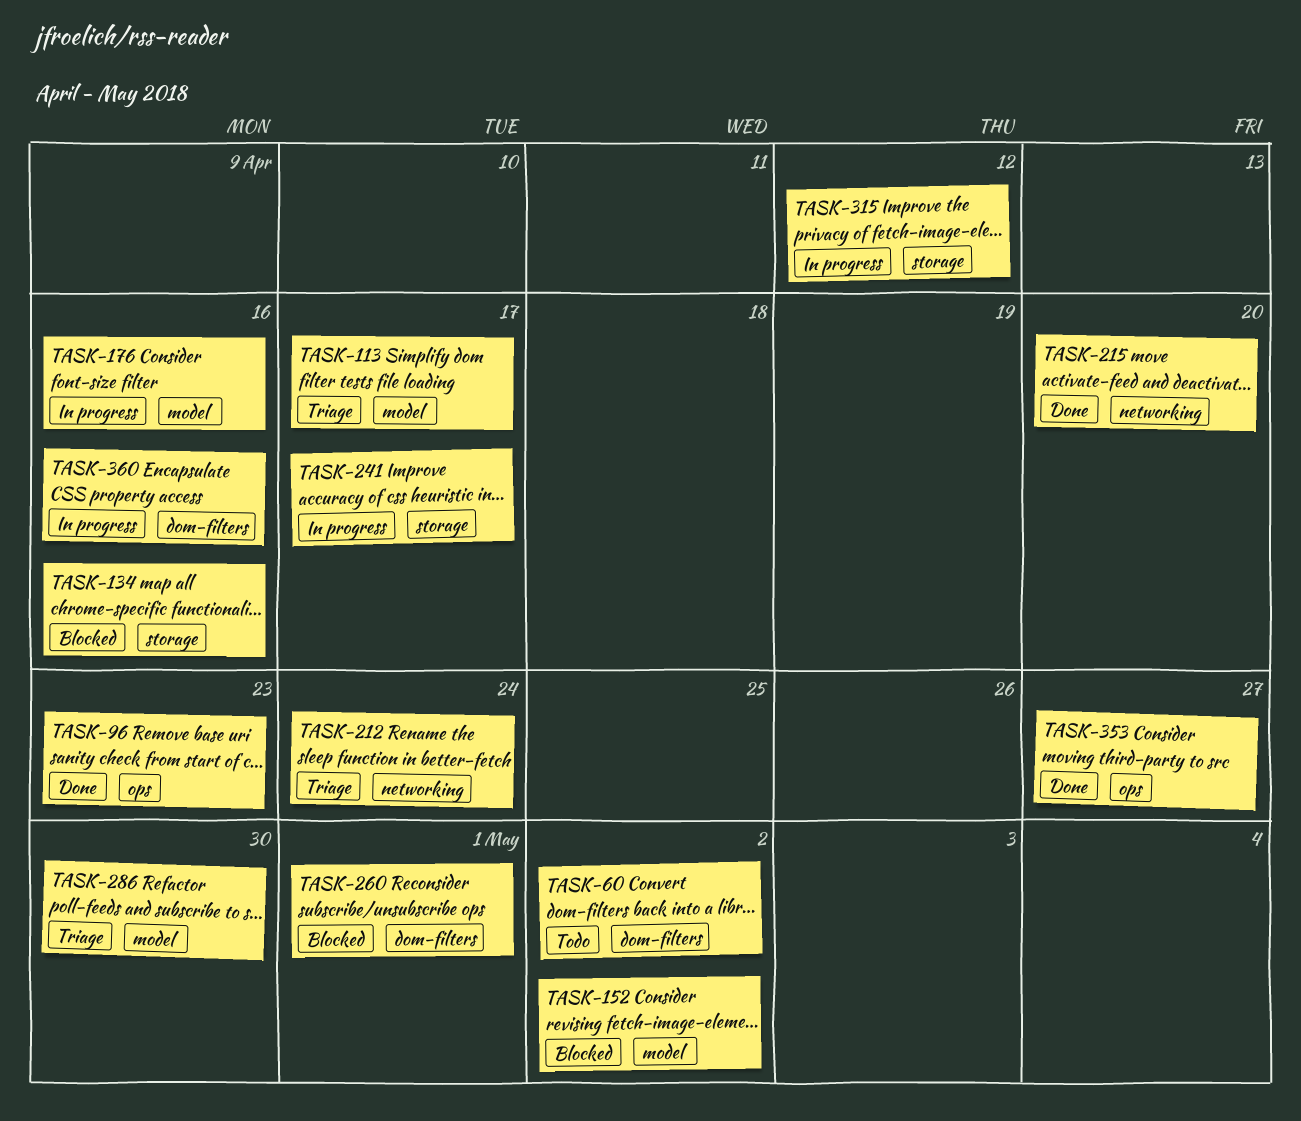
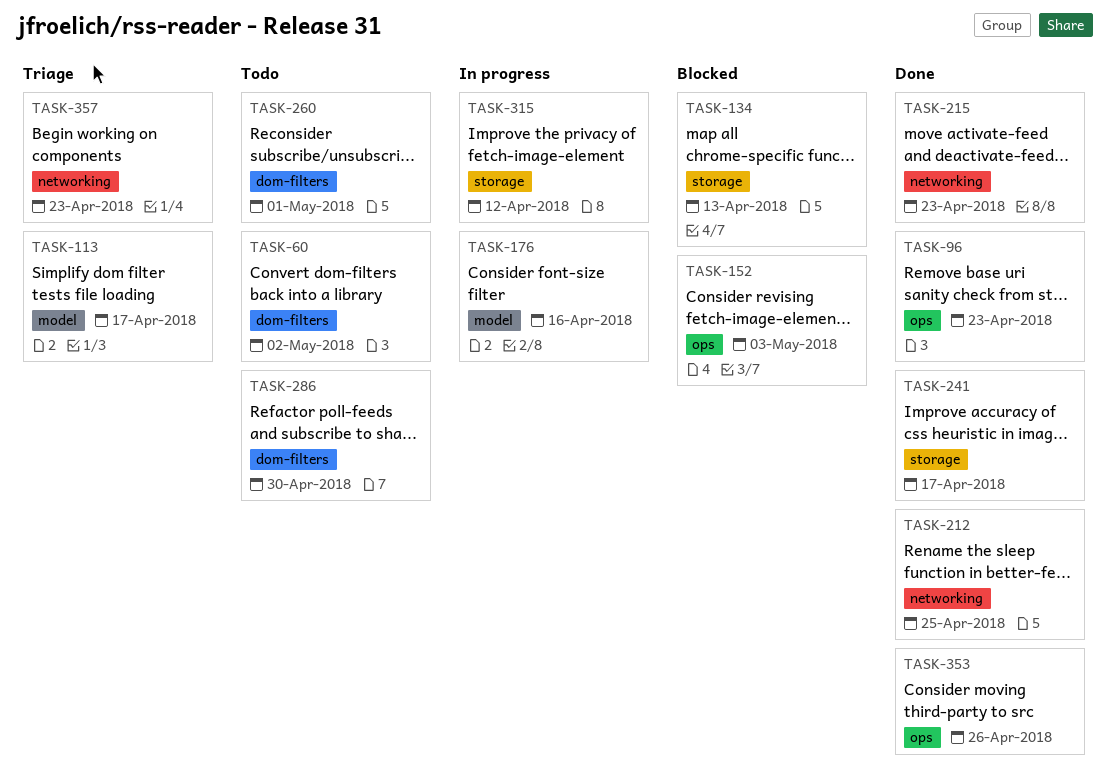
TASK-134, due: Apr 16 -> Apr 13
TASK-152, label: model -> ops
TASK-152, due: May 2 -> May 3
TASK-212, status: Triage -> Done
TASK-212, due: Apr 24 -> Apr 25
TASK-215, due: Apr 20 -> Apr 23
TASK-241, status: In progress -> Done
TASK-260, status: Blocked -> Todo
TASK-286, status: Triage -> Todo
TASK-286, label: model -> dom-filters
TASK-353, due: Apr 27 -> Apr 26
TASK-357: none -> present
TASK-360: present -> none

